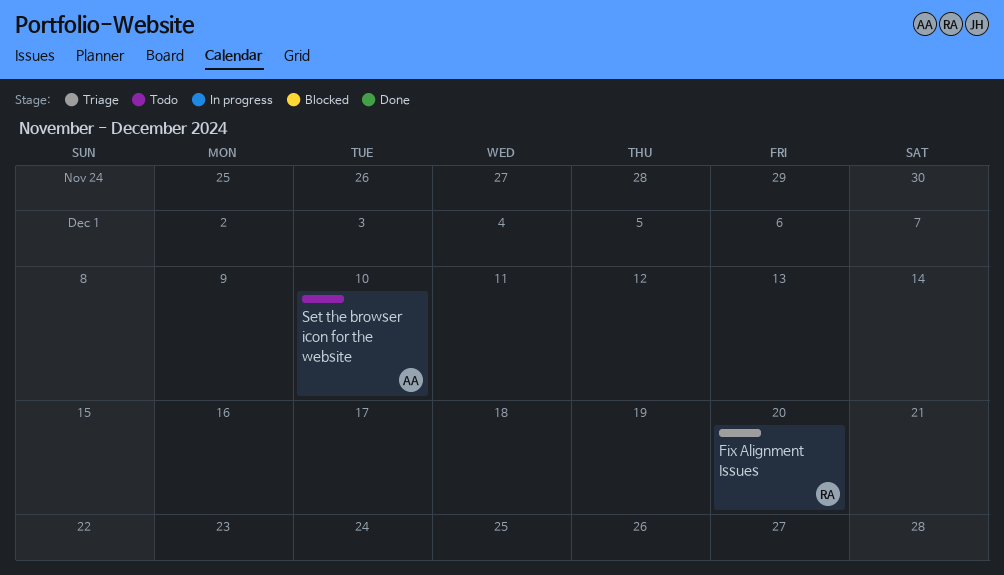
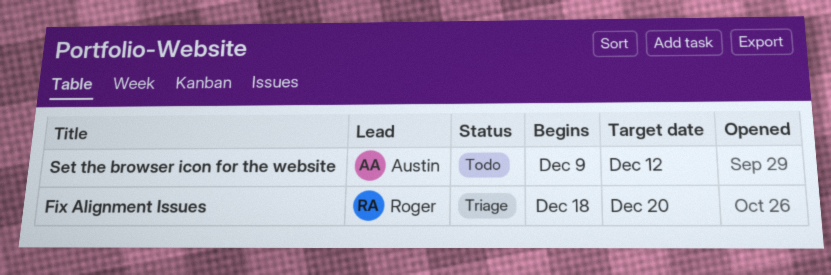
Set the browser icon for the website, due: Dec 10 -> Dec 12

